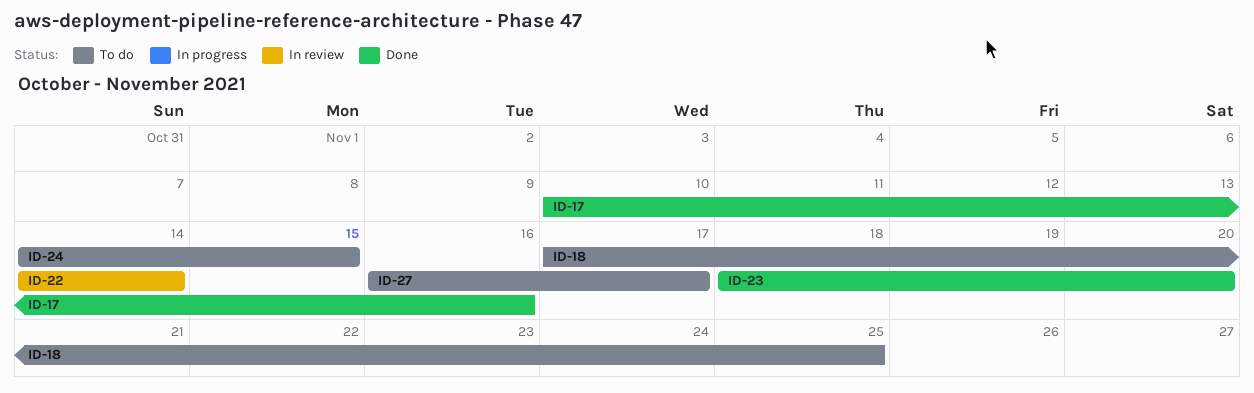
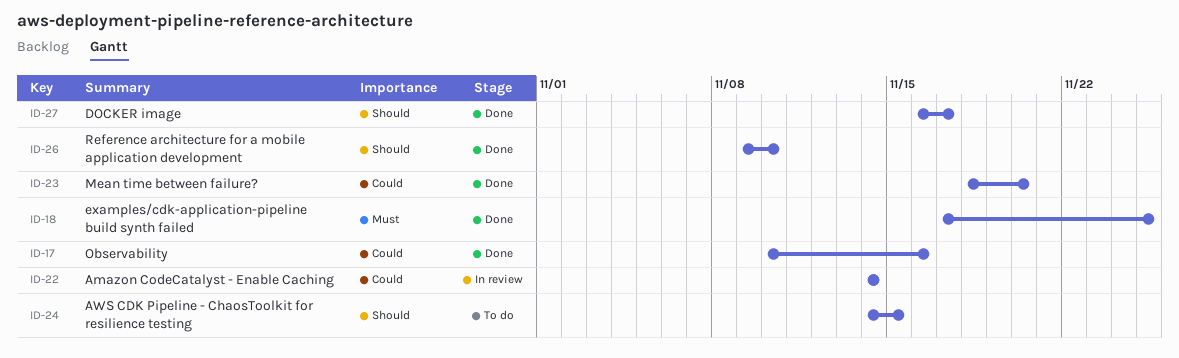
ID-18, status: To do -> Done
ID-26: none -> present
ID-27, status: To do -> Done

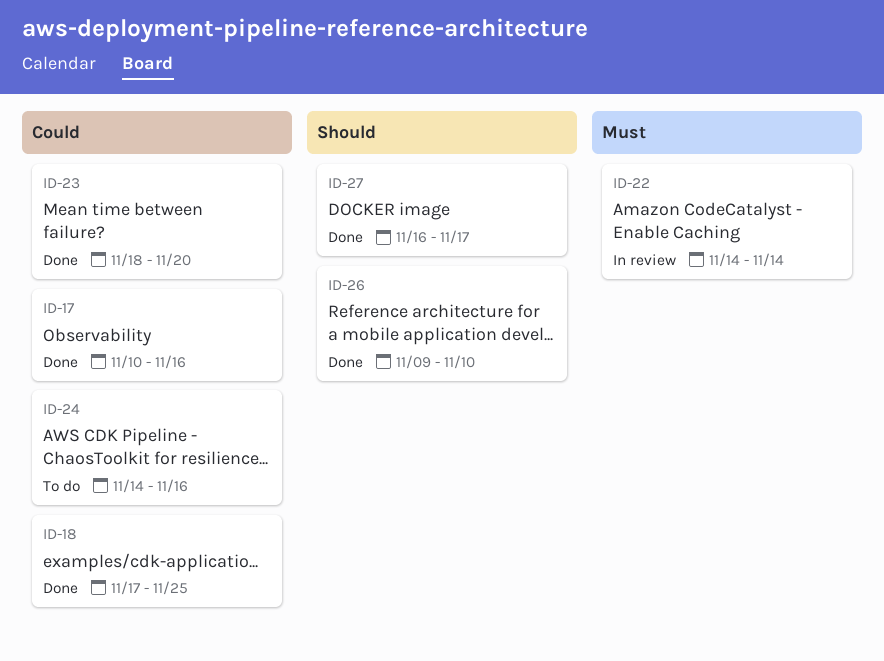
ID-18, priority: Must -> Could
ID-22, priority: Could -> Must
ID-24, priority: Should -> Could
ID-24, due: Nov 15 -> Nov 16

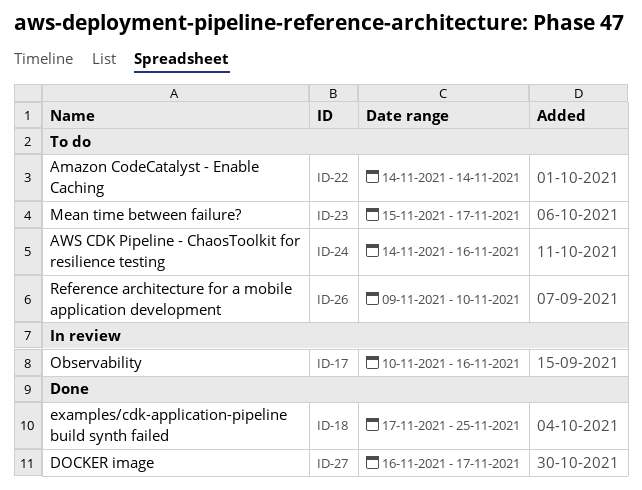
ID-17, status: Done -> In review
ID-22, status: In review -> To do
ID-23, status: Done -> To do
ID-23, start: Nov 18 -> Nov 15
ID-23, due: Nov 20 -> Nov 17
ID-26, status: Done -> To do

